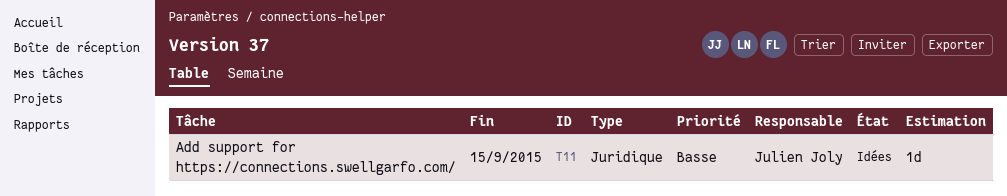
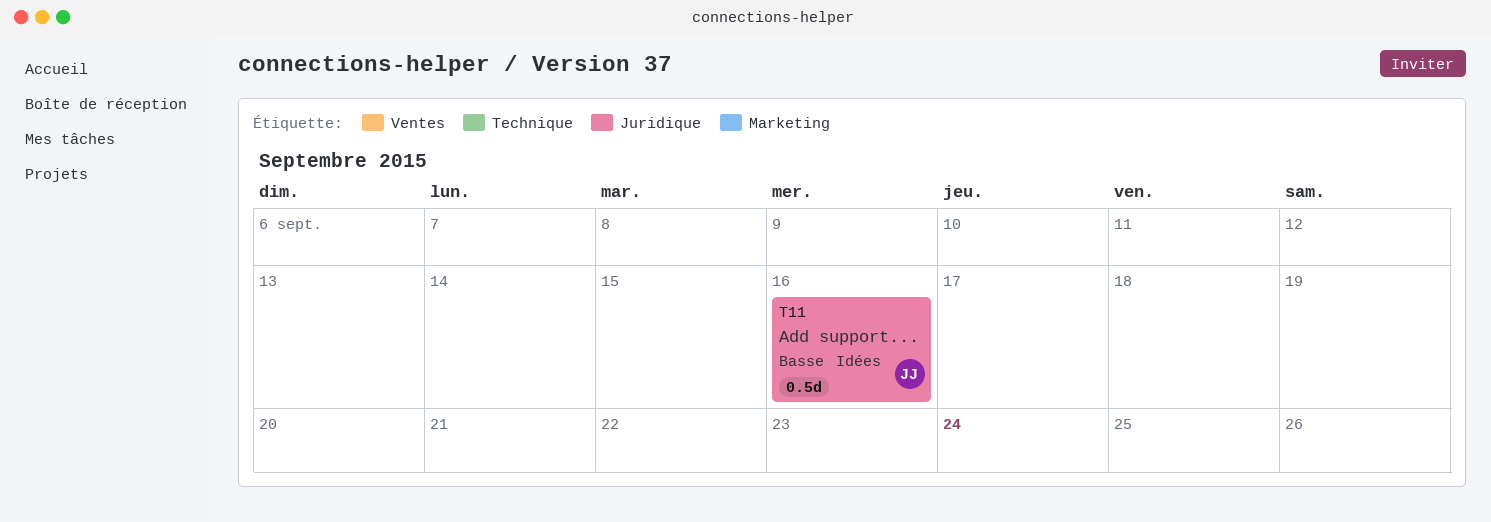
T11, estimate: 1d -> 0.5d
T11, due: Sep 15 -> Sep 16

